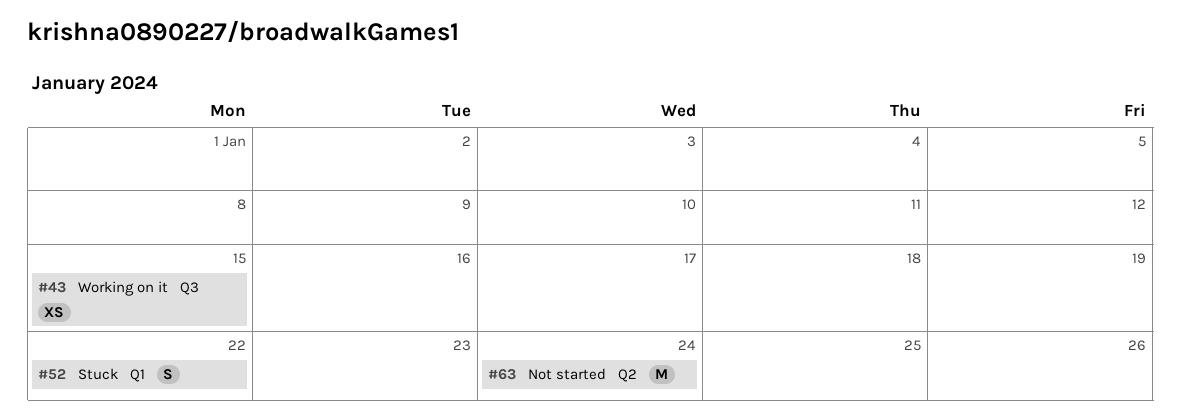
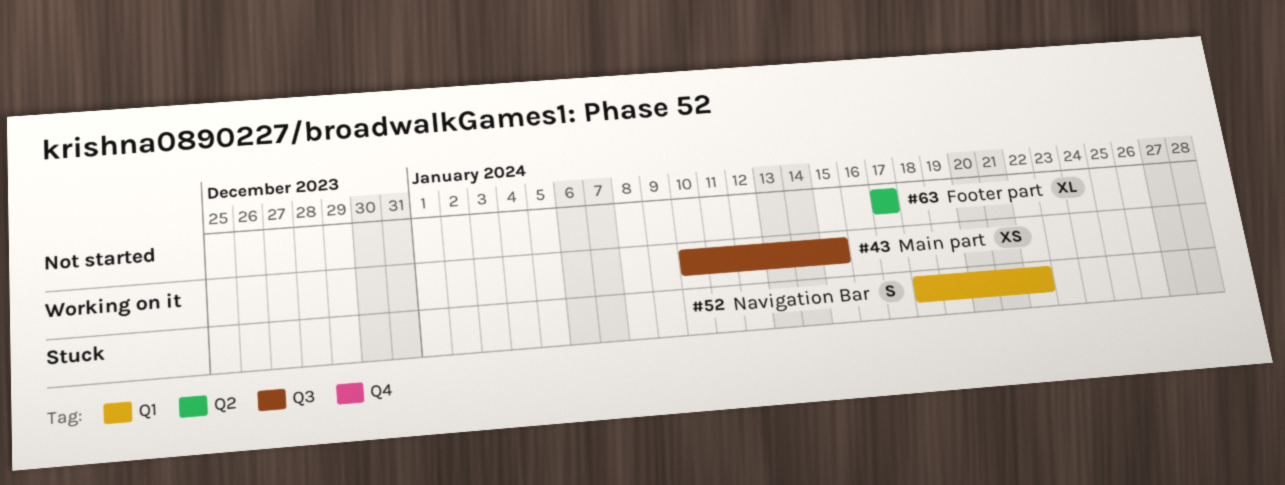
#63, estimate: M -> XL
#63, due: Jan 24 -> Jan 17

